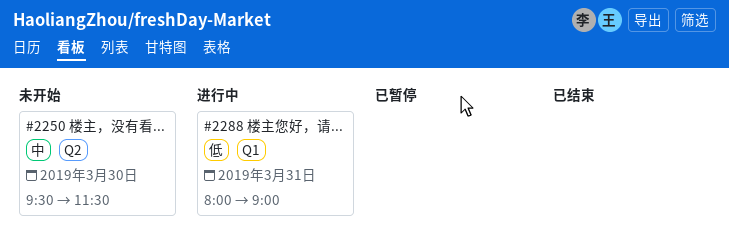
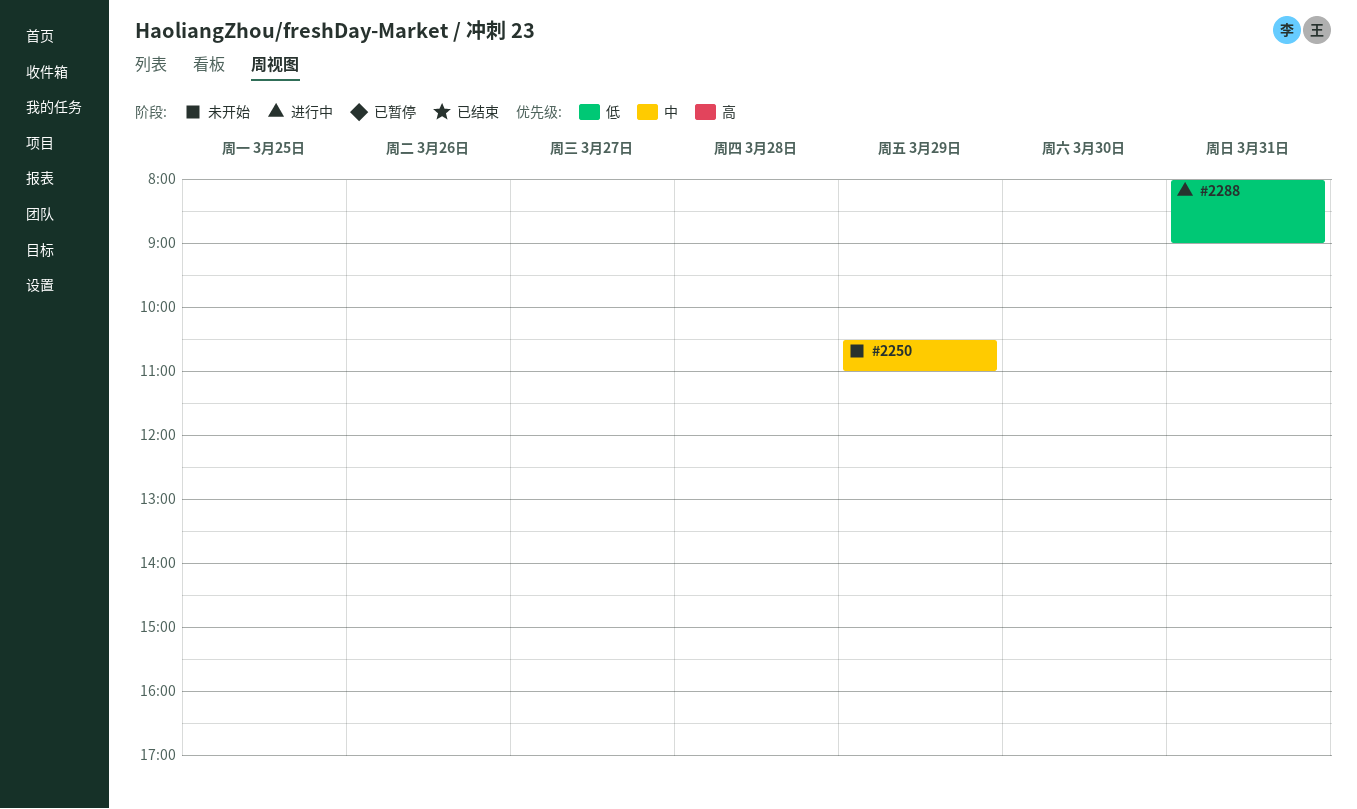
#2250, day: Mar 30 -> Mar 29
#2250, begins: 09:30 -> 10:30
#2250, ends: 11:30 -> 11:00

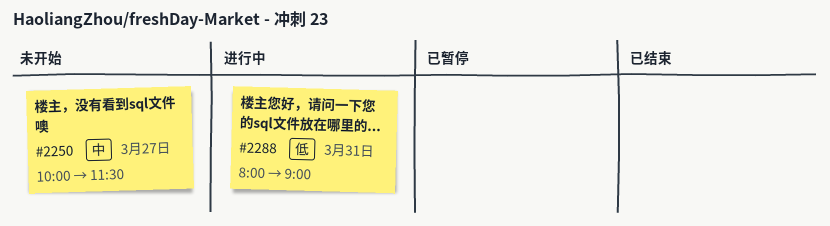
#2250, day: Mar 29 -> Mar 27
#2250, begins: 10:30 -> 10:00
#2250, ends: 11:00 -> 11:30

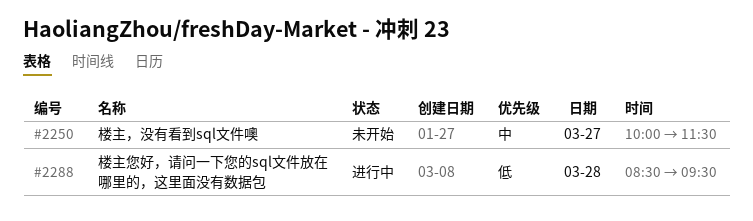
#2288, day: Mar 31 -> Mar 28
#2288, begins: 08:00 -> 08:30
#2288, ends: 09:00 -> 09:30

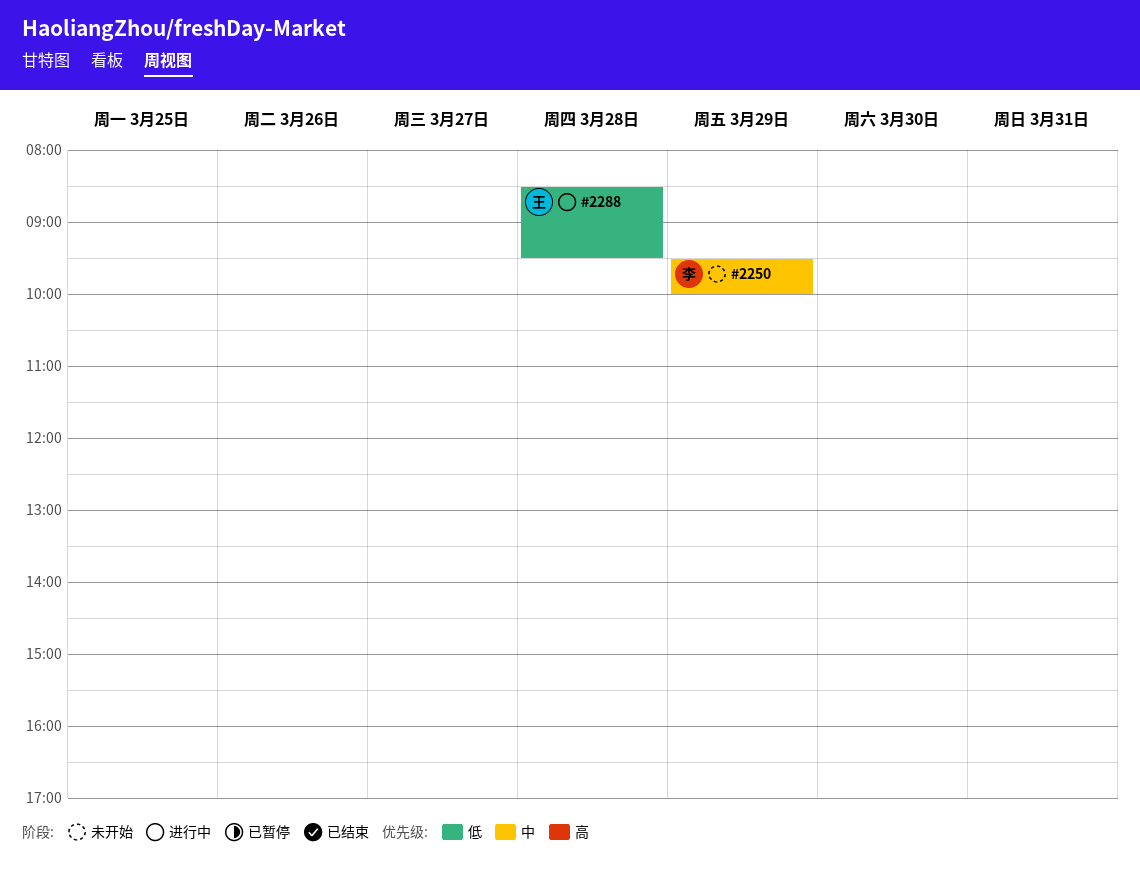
#2250, day: Mar 27 -> Mar 29
#2250, begins: 10:00 -> 09:30
#2250, ends: 11:30 -> 10:00

